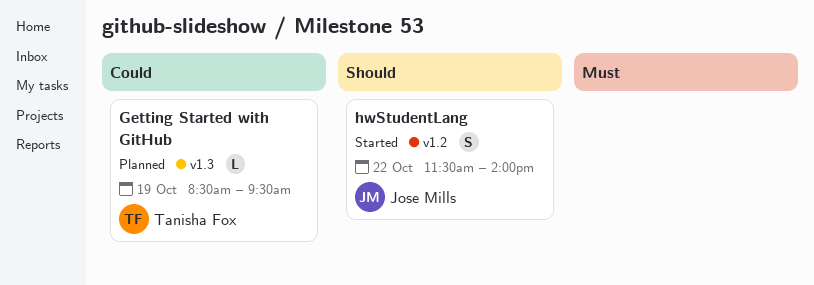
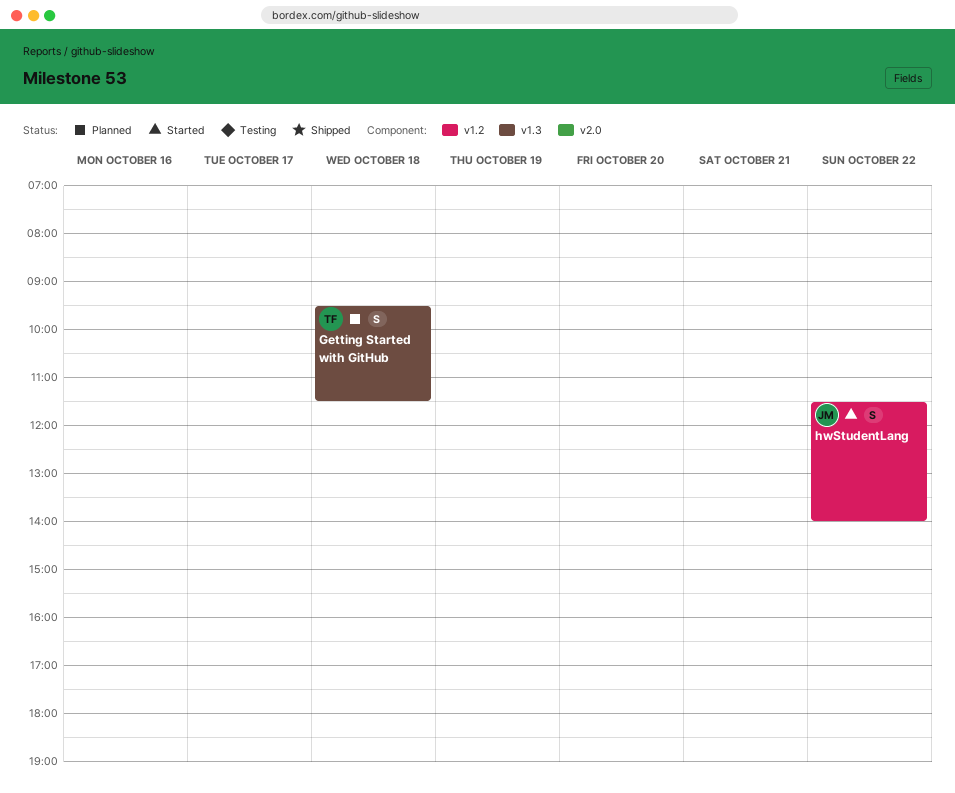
Getting Started with GitHub, estimate: L -> S
Getting Started with GitHub, day: Oct 19 -> Oct 18
Getting Started with GitHub, begins: 08:30 -> 09:30
Getting Started with GitHub, ends: 09:30 -> 11:30

